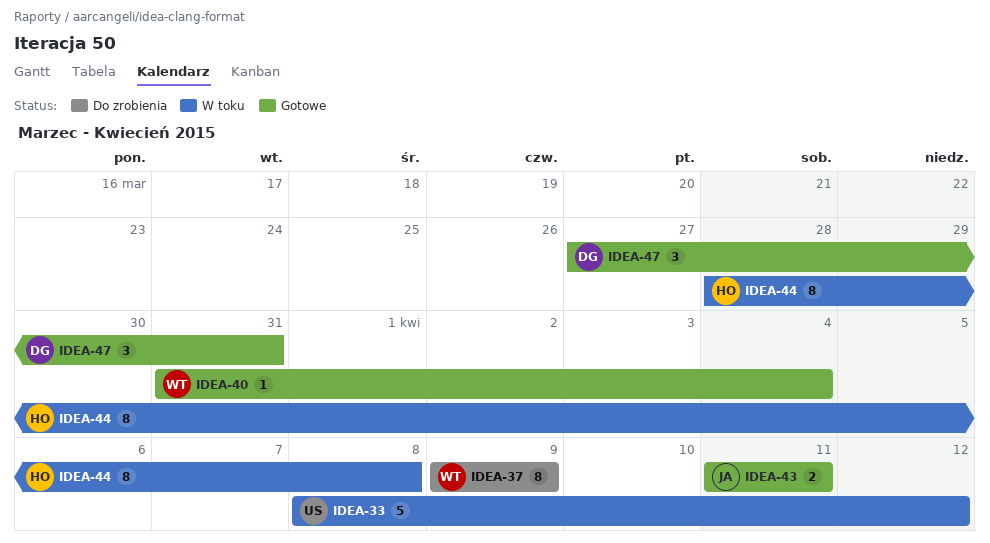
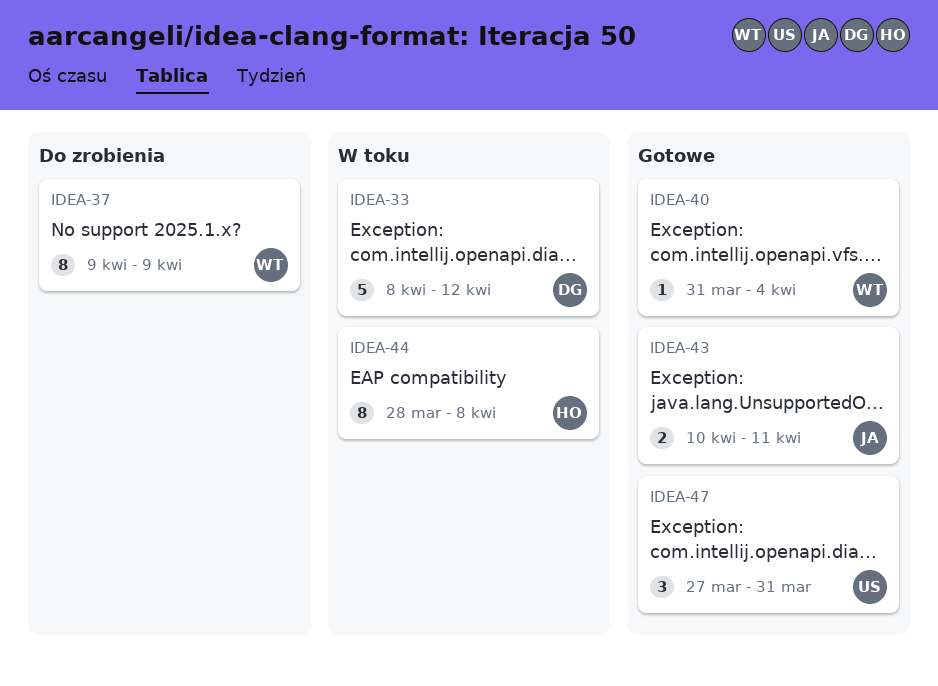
IDEA-33, owner: US -> DG
IDEA-43, start: Apr 11 -> Apr 10
IDEA-47, owner: DG -> US

